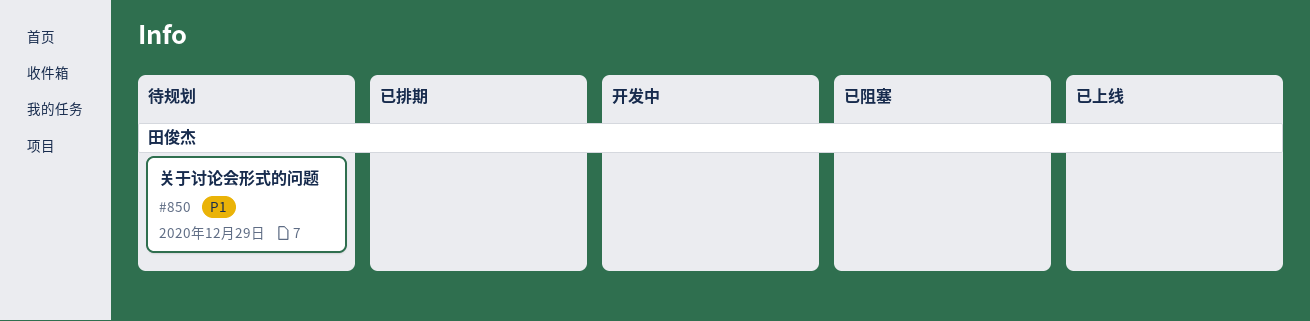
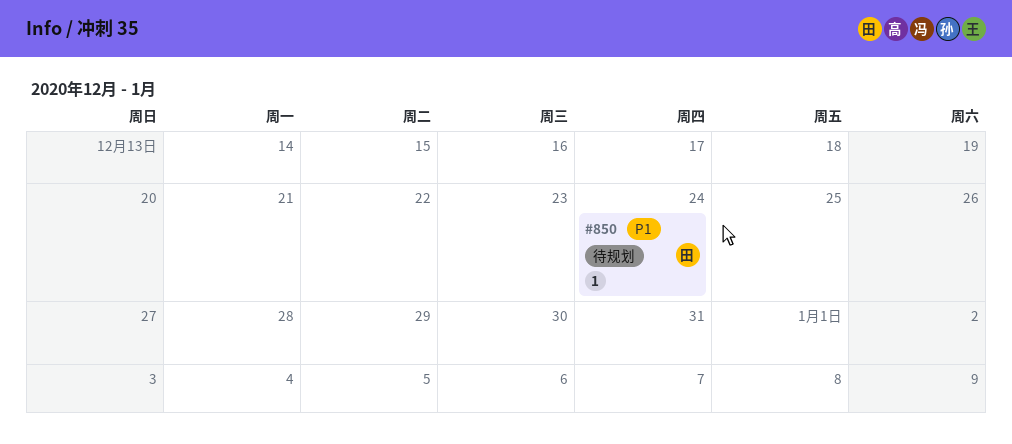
#850, due: Dec 29 -> Dec 24

